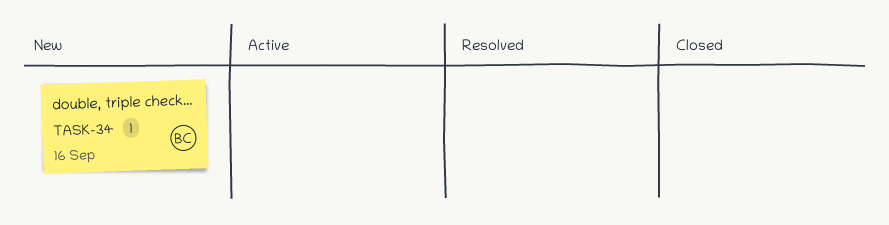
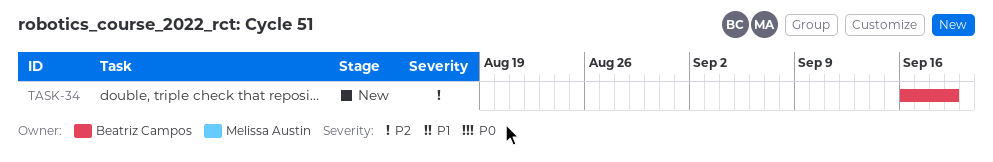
TASK-34, due: Sep 16 -> Sep 19

